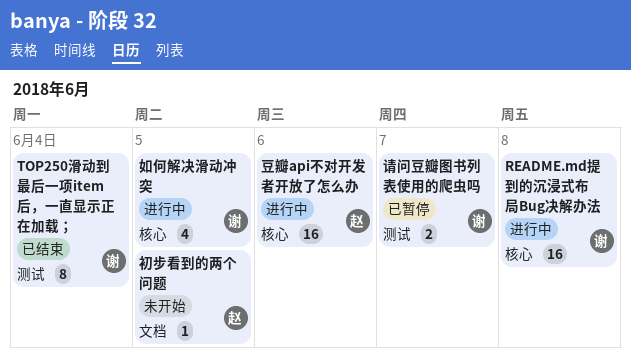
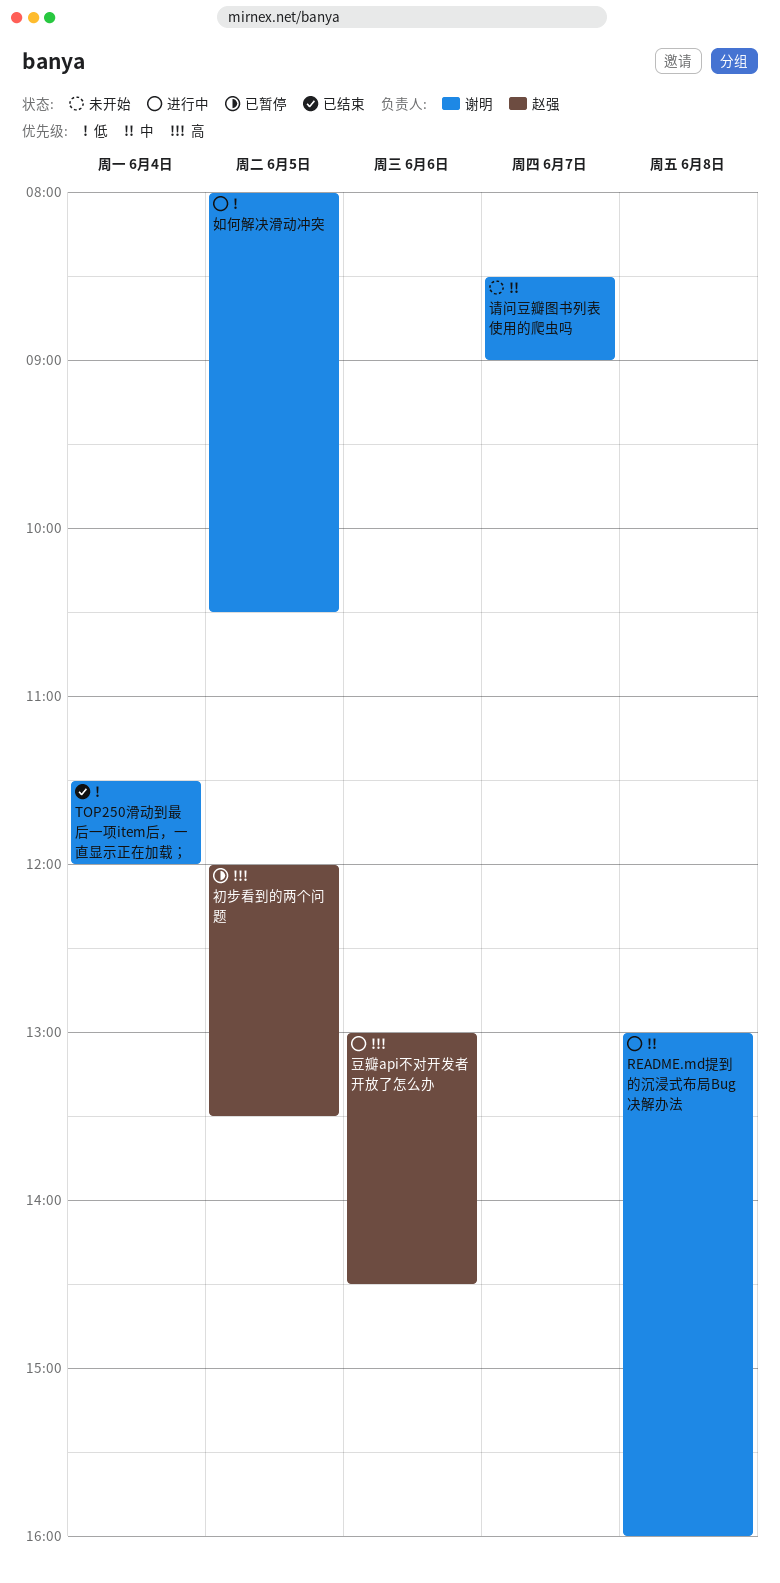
初步看到的两个问题, status: 未开始 -> 已暂停
请问豆瓣图书列表使用的爬虫吗, status: 已暂停 -> 未开始

